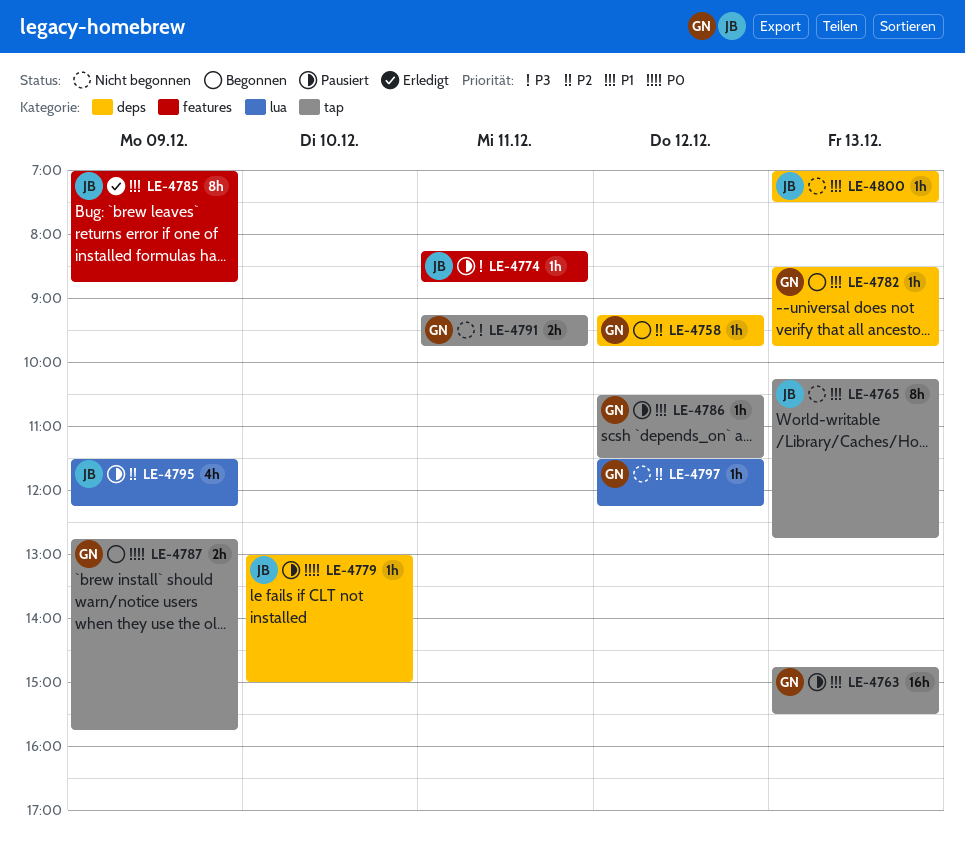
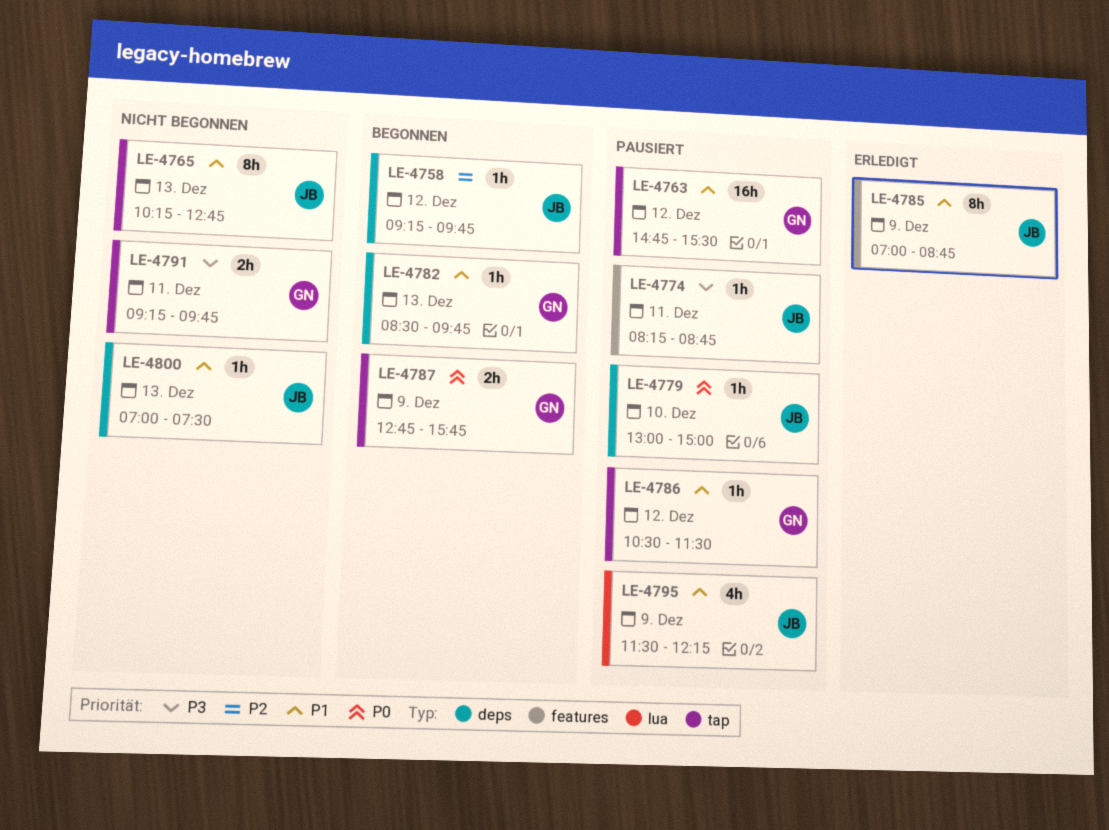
LE-4758, owner: GN -> JB
LE-4763, day: Dec 13 -> Dec 12
LE-4795, priority: P2 -> P1
LE-4797: present -> none

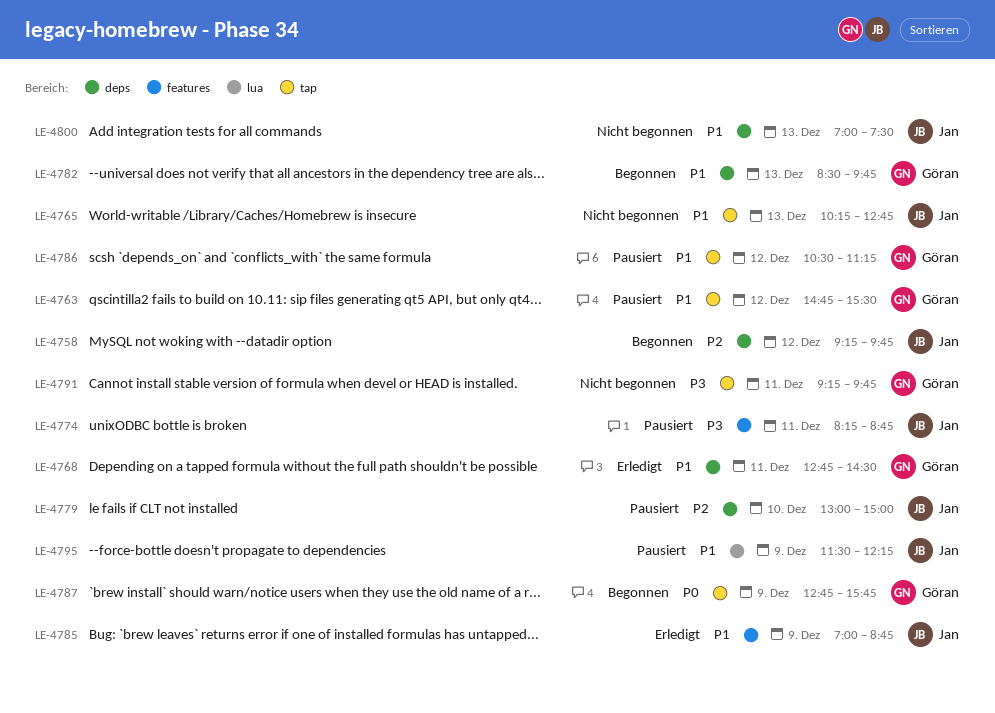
LE-4768: none -> present
LE-4779, priority: P0 -> P2
LE-4786, ends: 11:30 -> 11:15

